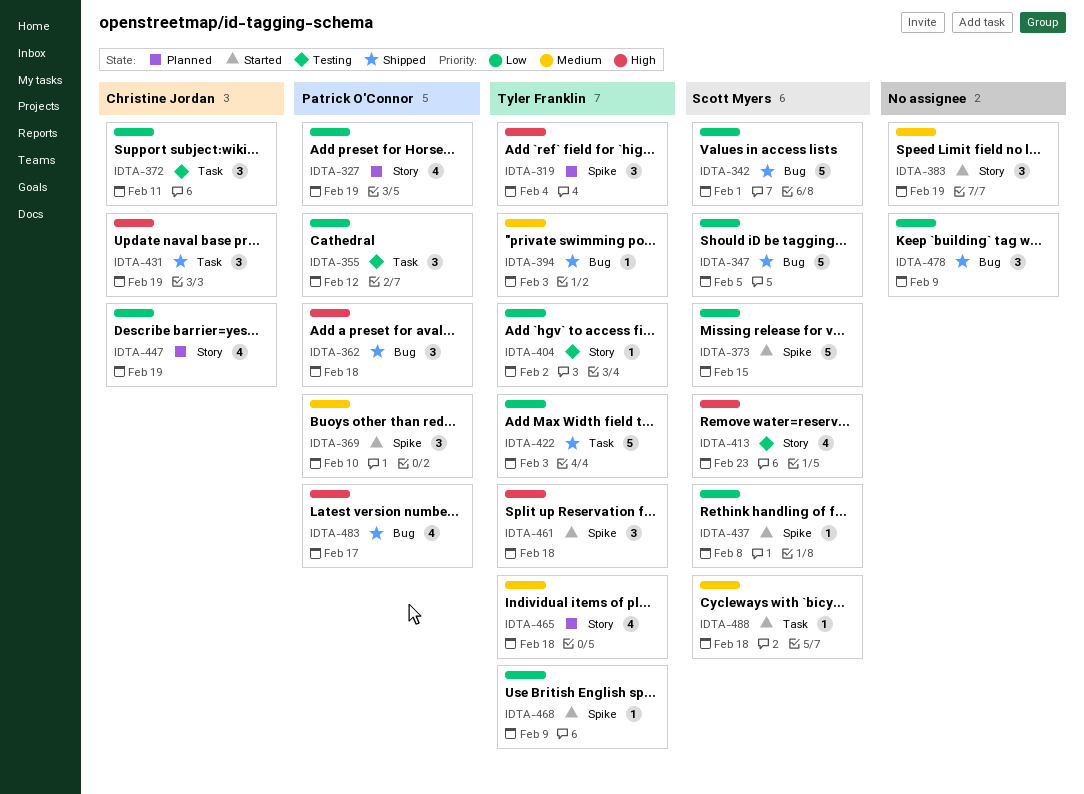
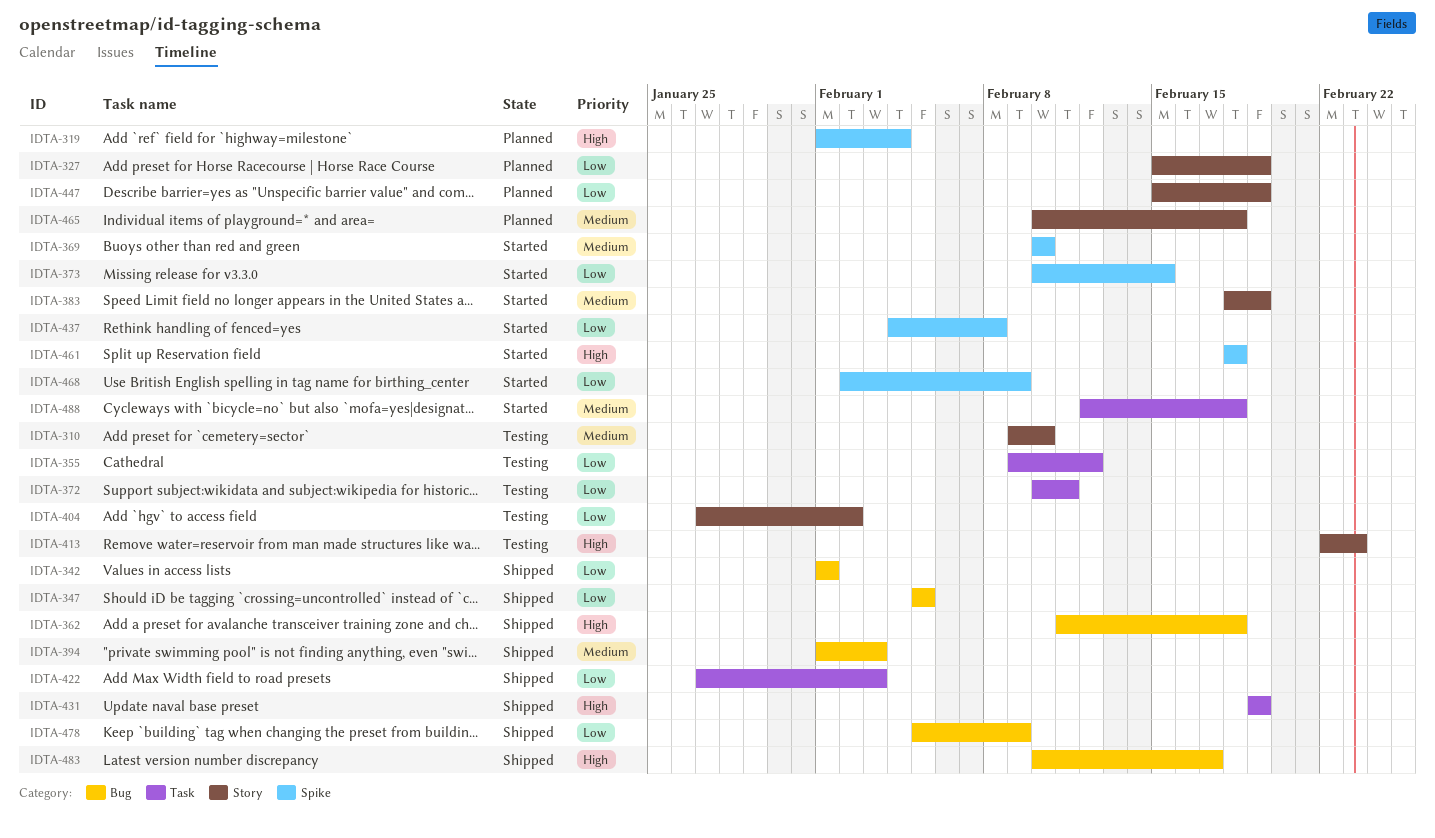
IDTA-310: none -> present

